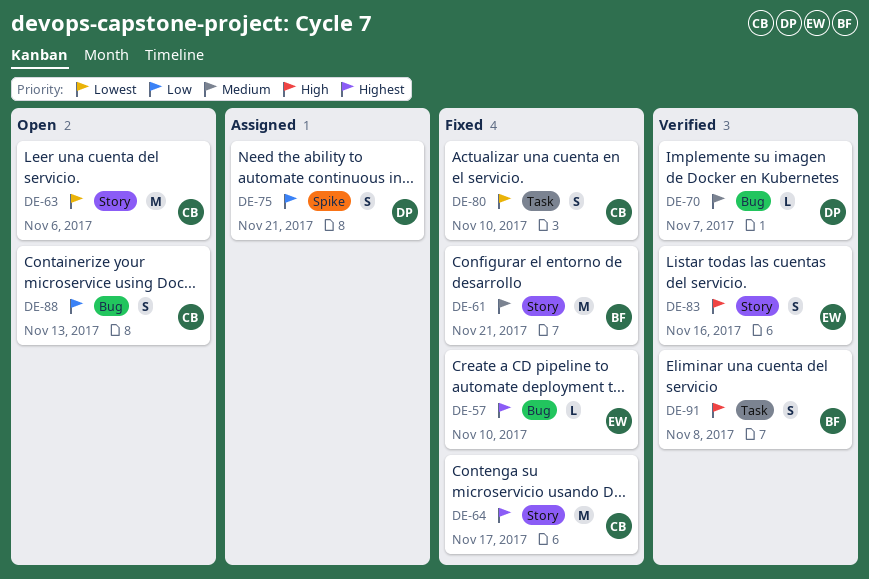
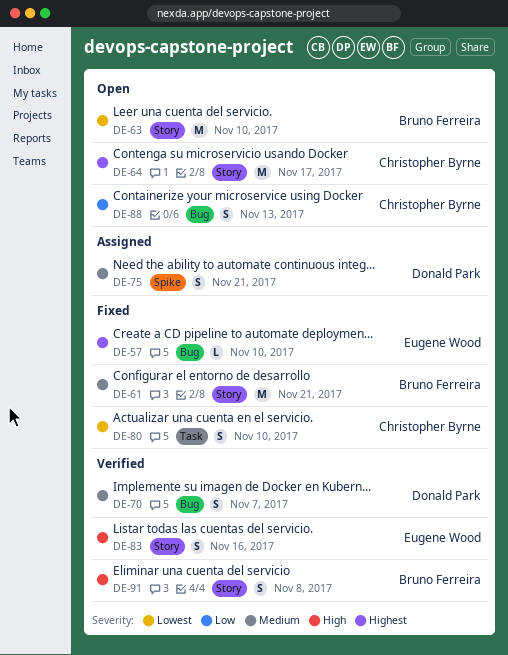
DE-63, owner: Christopher Byrne -> Bruno Ferreira
DE-63, due: Nov 6 -> Nov 10
DE-64, status: Fixed -> Open
DE-70, estimate: L -> S
DE-75, priority: Low -> Medium
DE-91, label: Task -> Story

